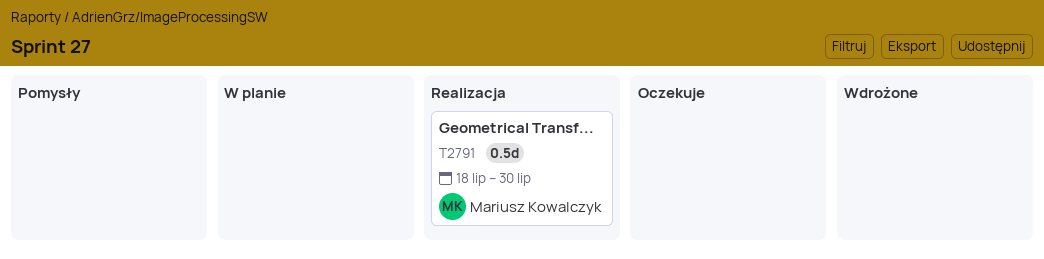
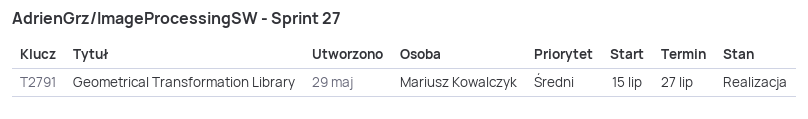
T2791, start: Jul 18 -> Jul 15
T2791, due: Jul 30 -> Jul 27

